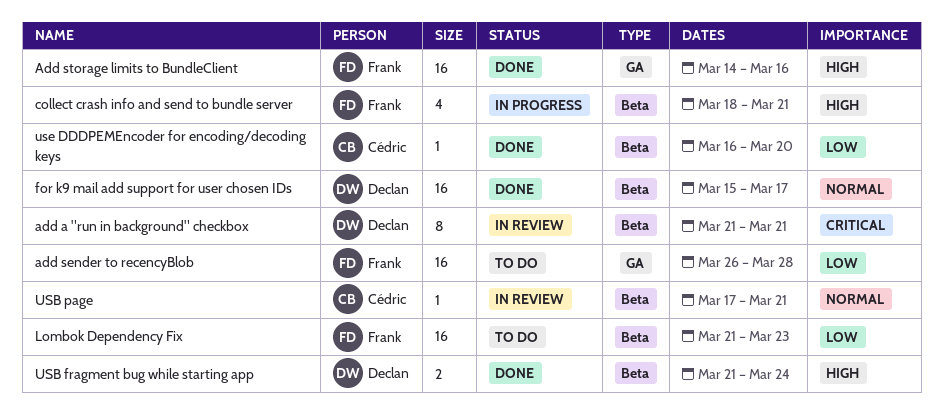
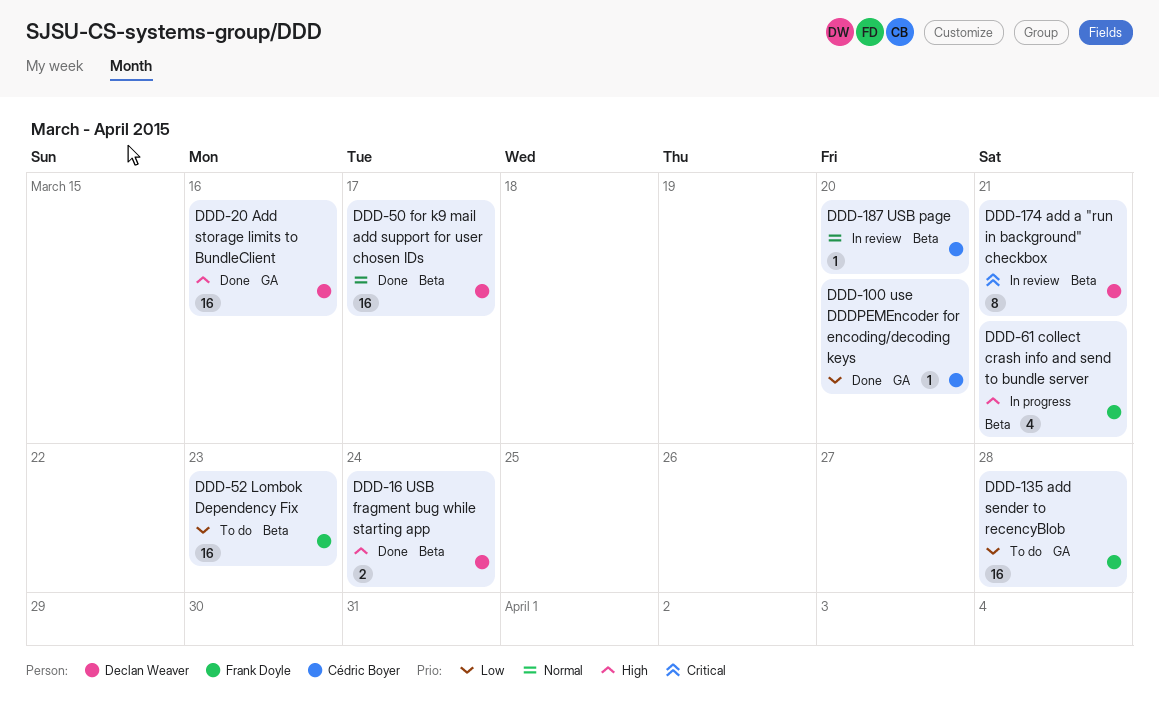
Add storage limits to BundleClient, owner: Frank Doyle -> Declan Weaver
USB page, due: Mar 21 -> Mar 20
use DDDPEMEncoder for encoding/decoding keys, label: Beta -> GA

